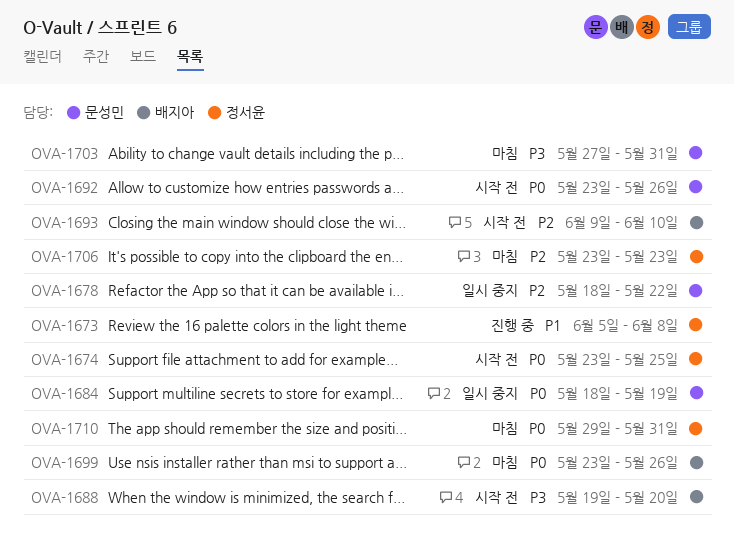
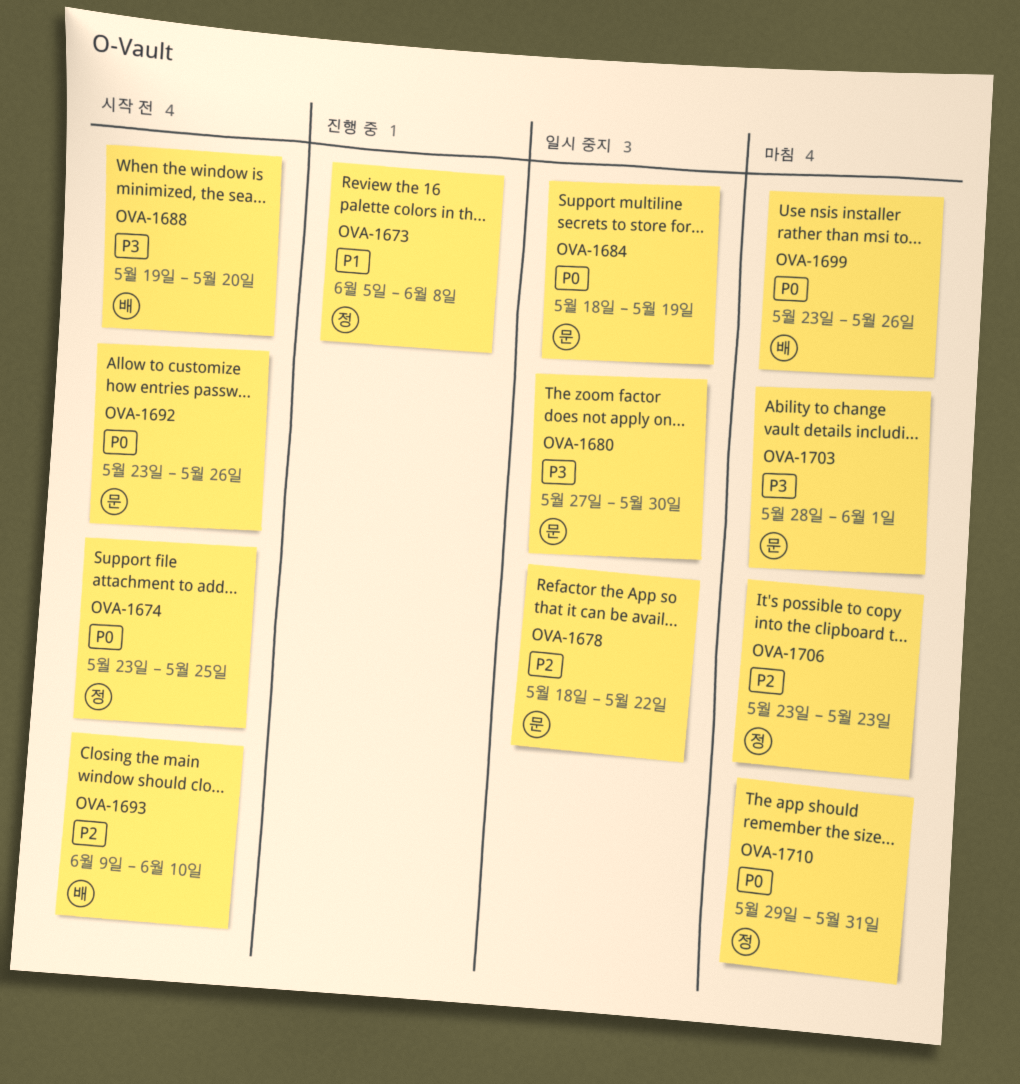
OVA-1680: none -> present
OVA-1703, start: May 27 -> May 28
OVA-1703, due: May 31 -> Jun 1

